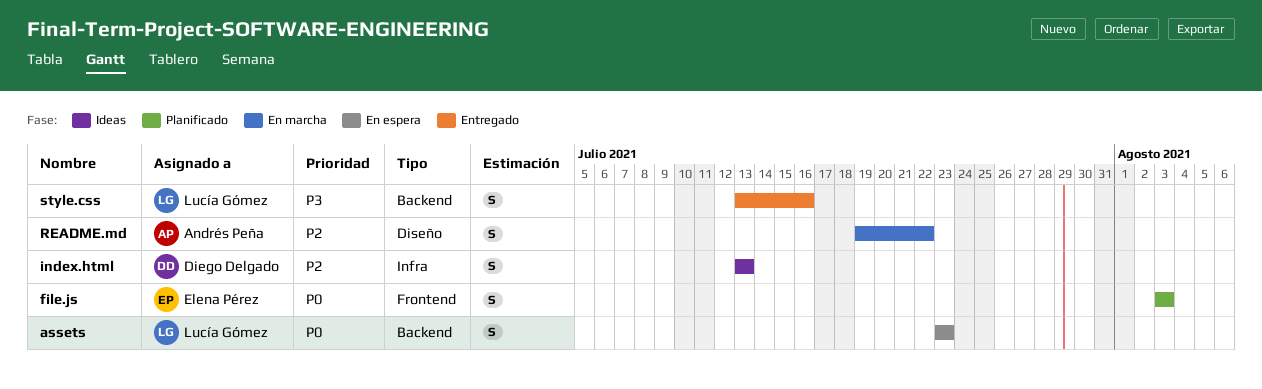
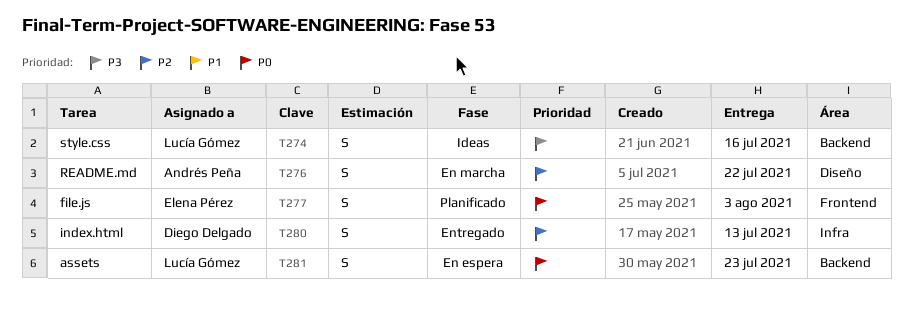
index.html, status: Ideas -> Entregado
style.css, status: Entregado -> Ideas

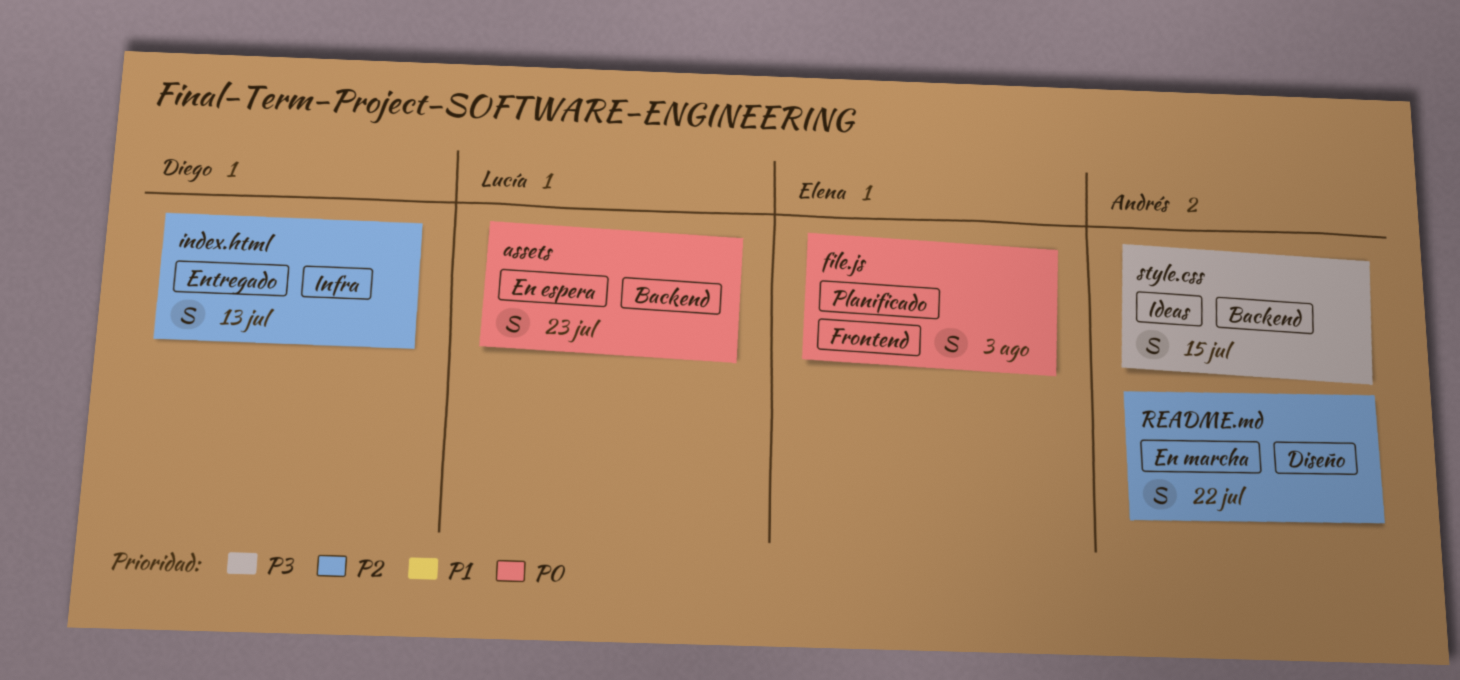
style.css, owner: Lucía Gómez -> Andrés Peña
style.css, due: Jul 16 -> Jul 15

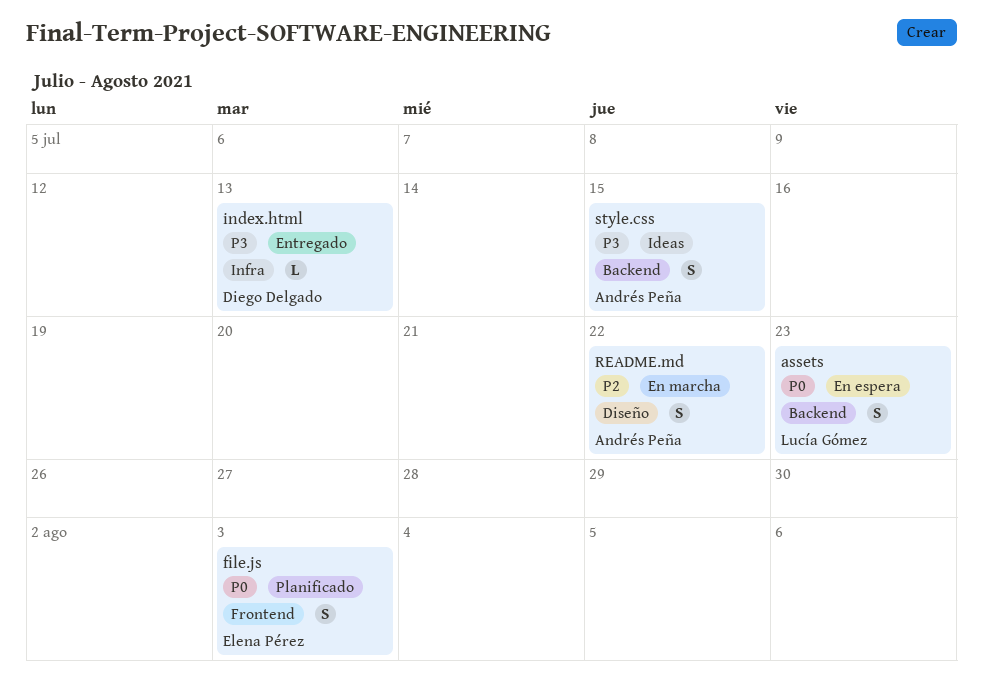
index.html, priority: P2 -> P3
index.html, estimate: S -> L

